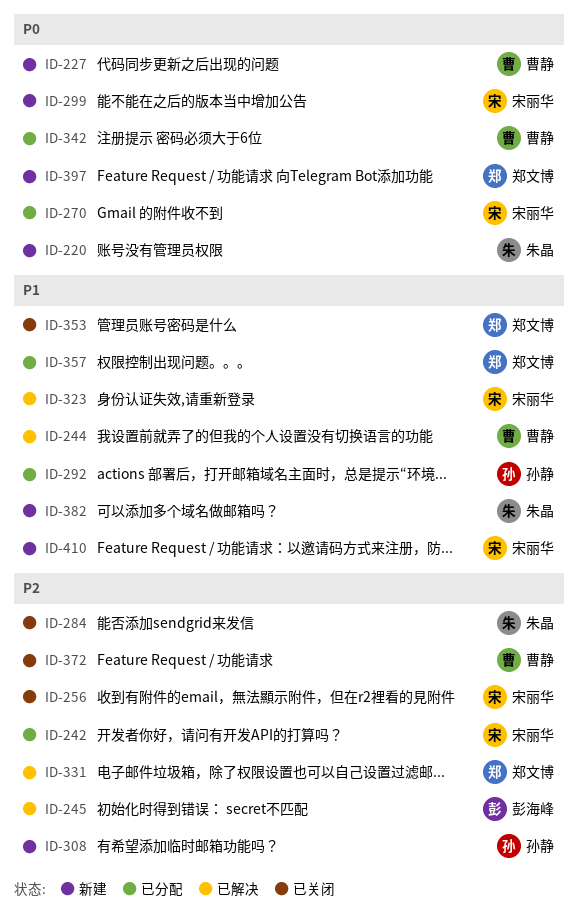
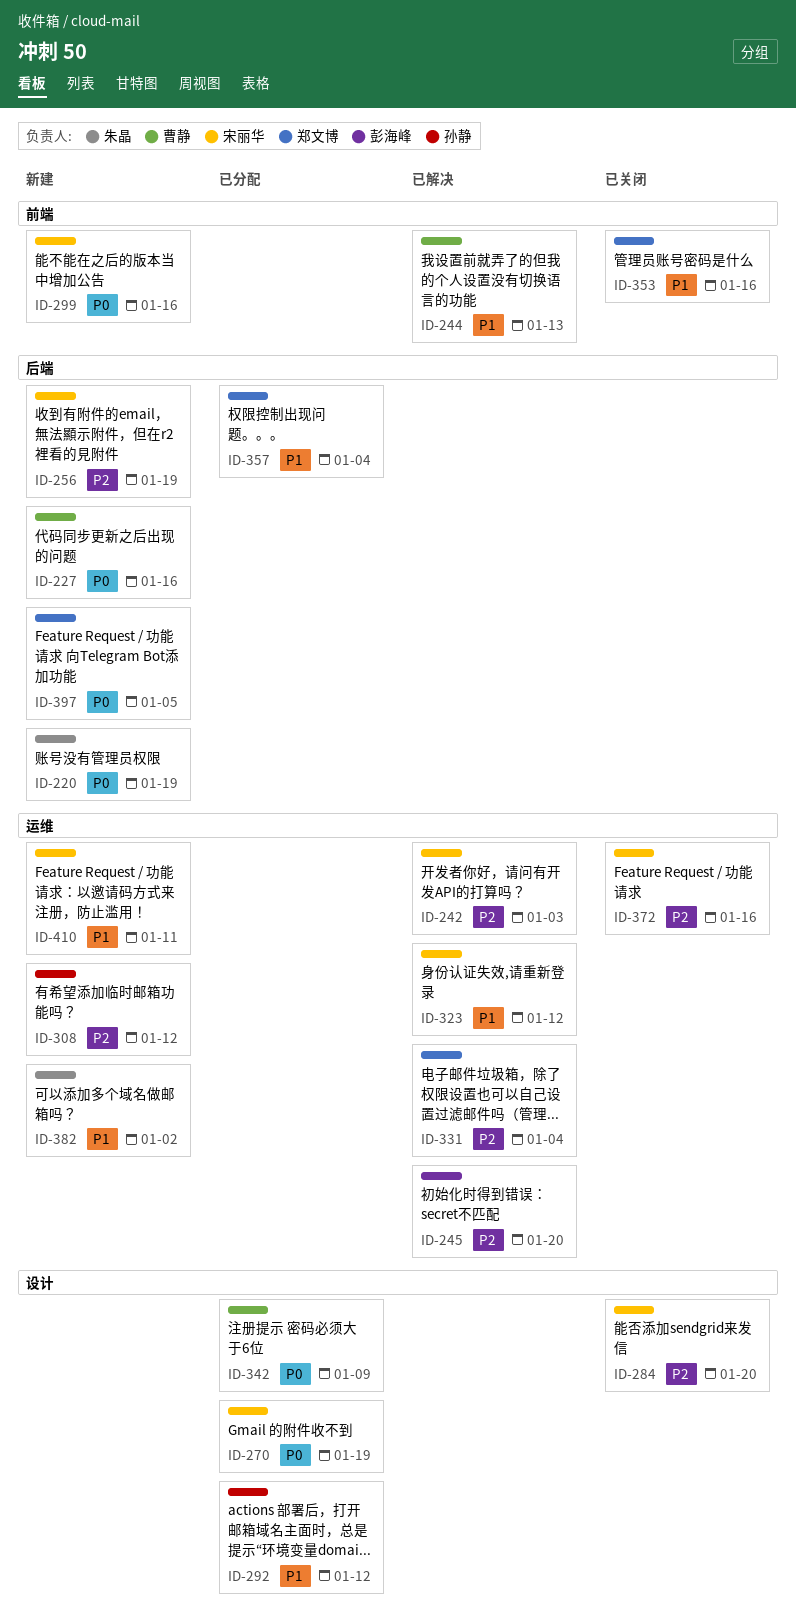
ID-242, status: 已分配 -> 已解决
ID-256, status: 已关闭 -> 新建
ID-284, owner: 朱晶 -> 宋丽华
ID-372, owner: 曹静 -> 宋丽华

